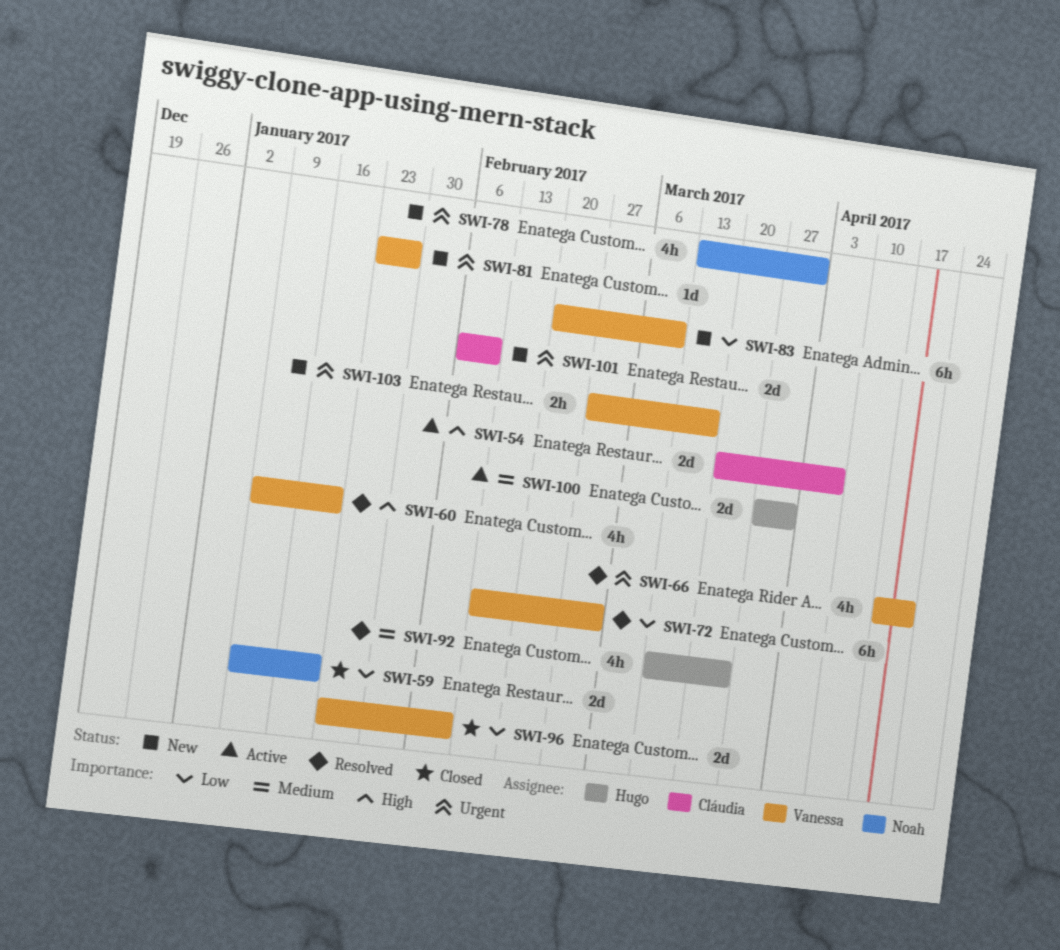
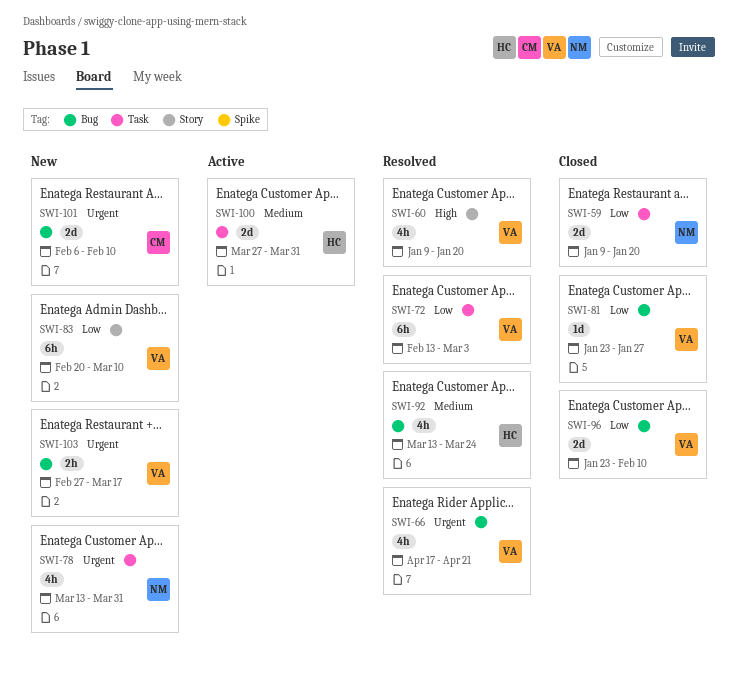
SWI-54: present -> none
SWI-81, status: New -> Closed
SWI-81, priority: Urgent -> Low

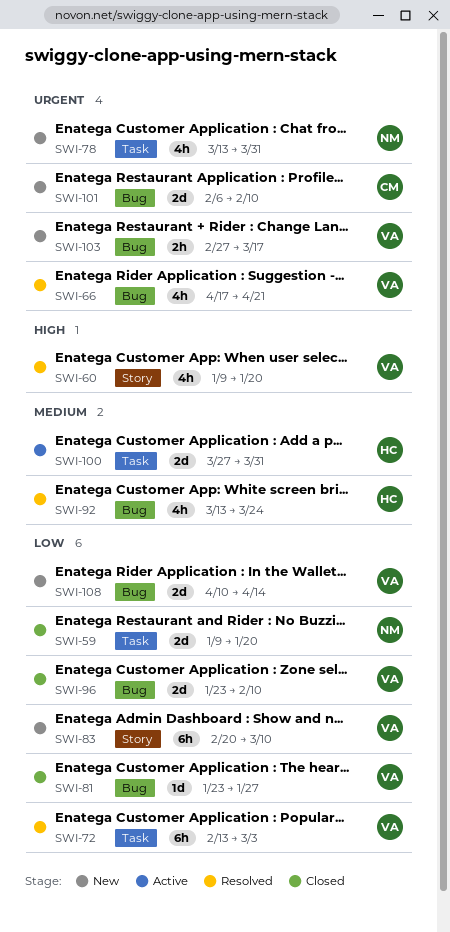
SWI-108: none -> present

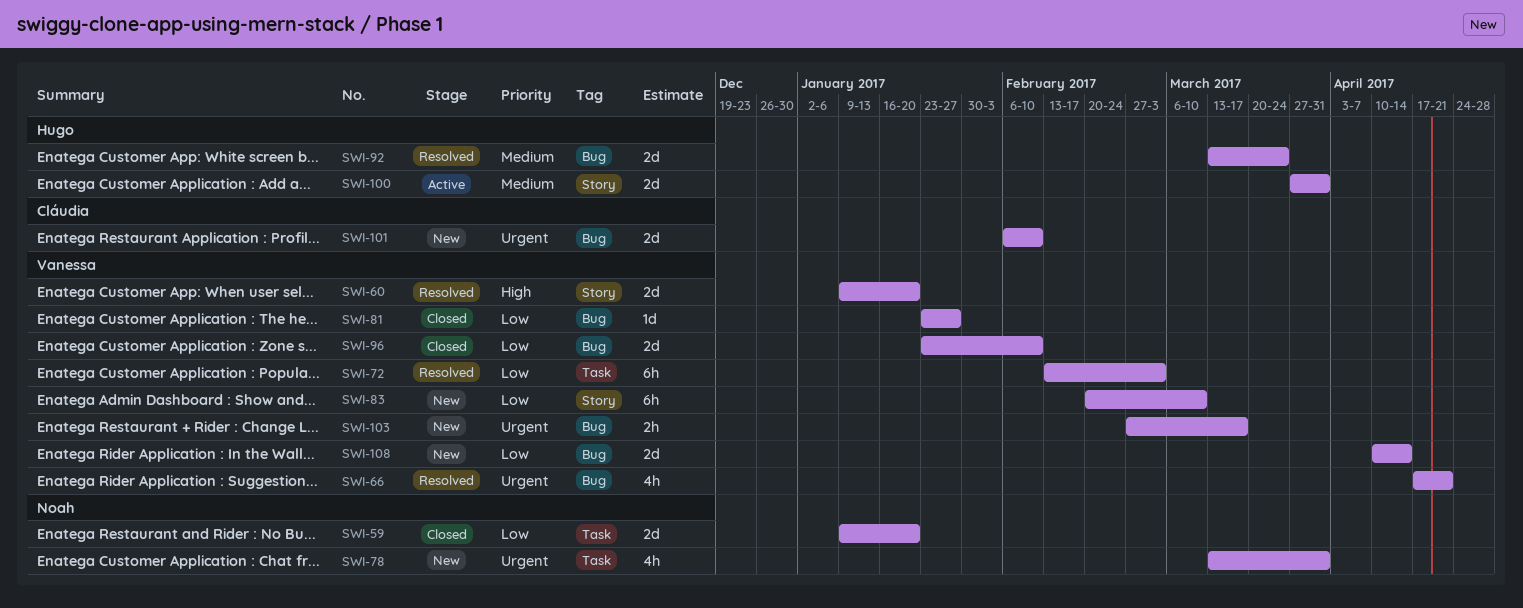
SWI-60, estimate: 4h -> 2d
SWI-92, estimate: 4h -> 2d
SWI-100, label: Task -> Story

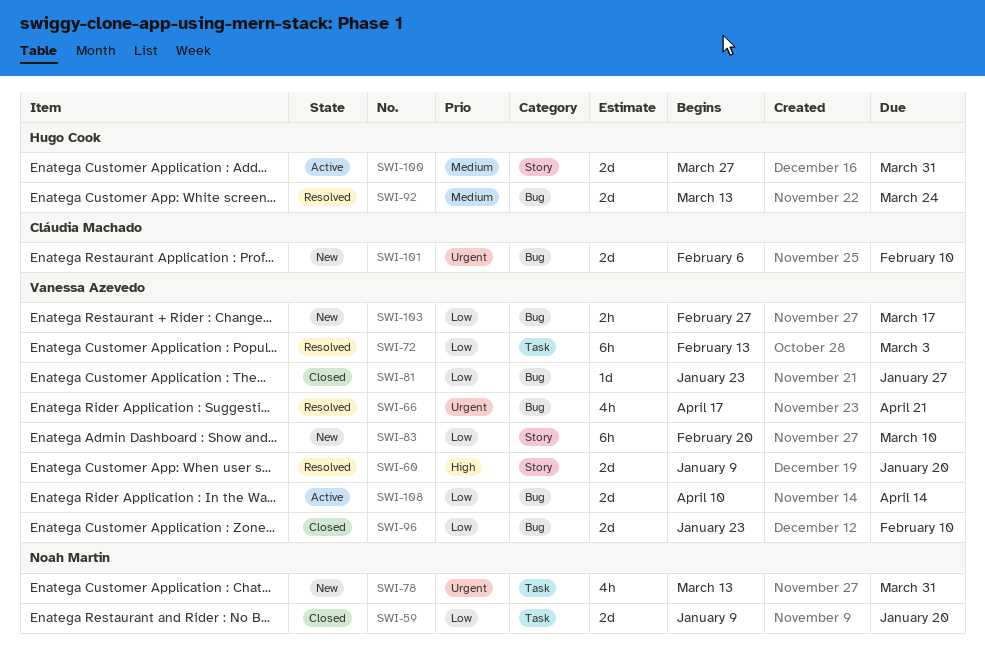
SWI-103, priority: Urgent -> Low
SWI-108, status: New -> Active

